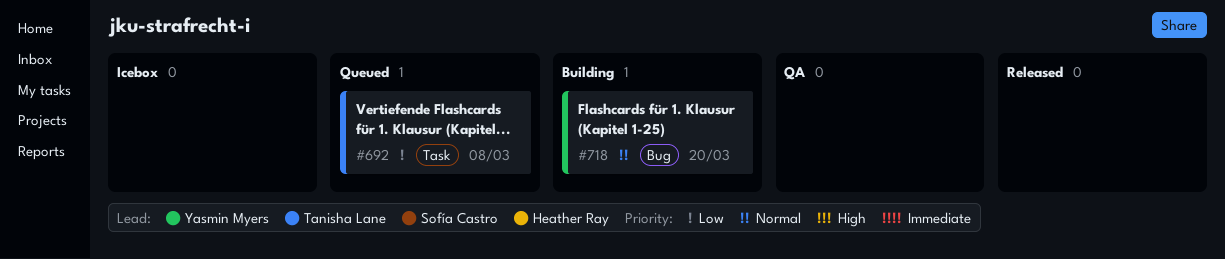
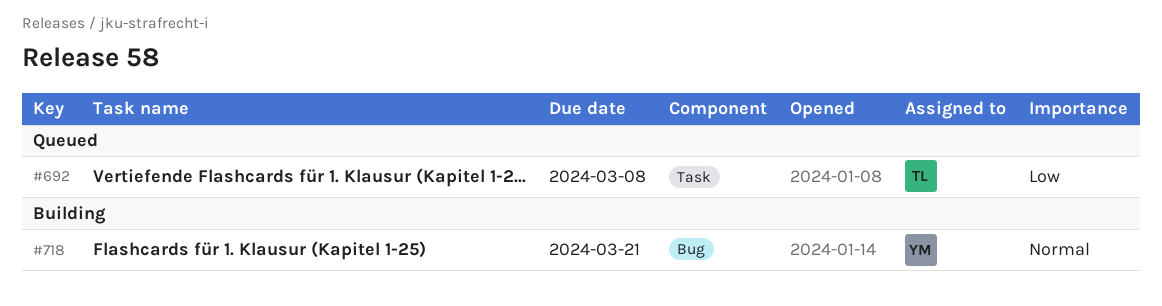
#718, due: Mar 20 -> Mar 21

